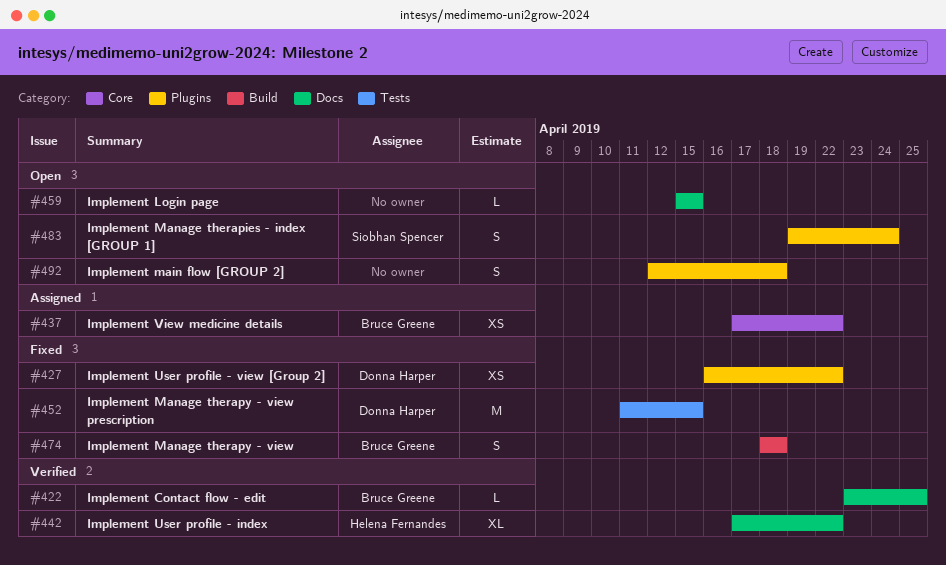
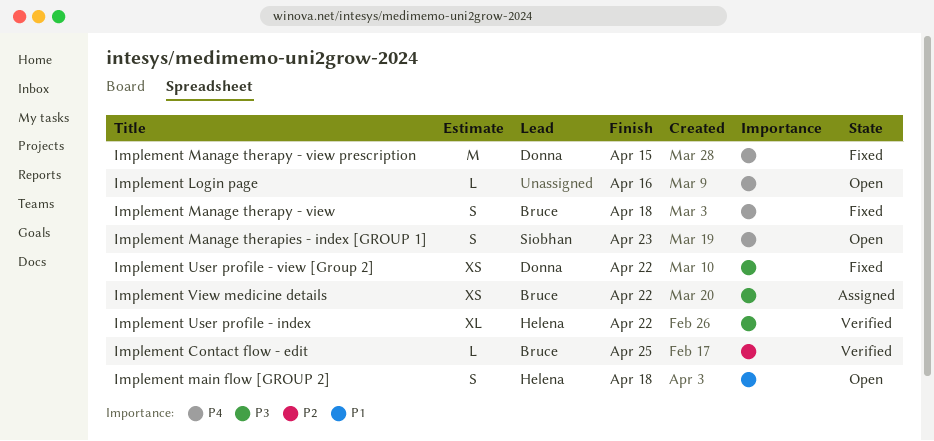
Implement Login page, due: Apr 15 -> Apr 16
Implement main flow [GROUP 2], owner: none -> Helena Fernandes
Implement Manage therapies - index [GROUP 1], due: Apr 24 -> Apr 23

